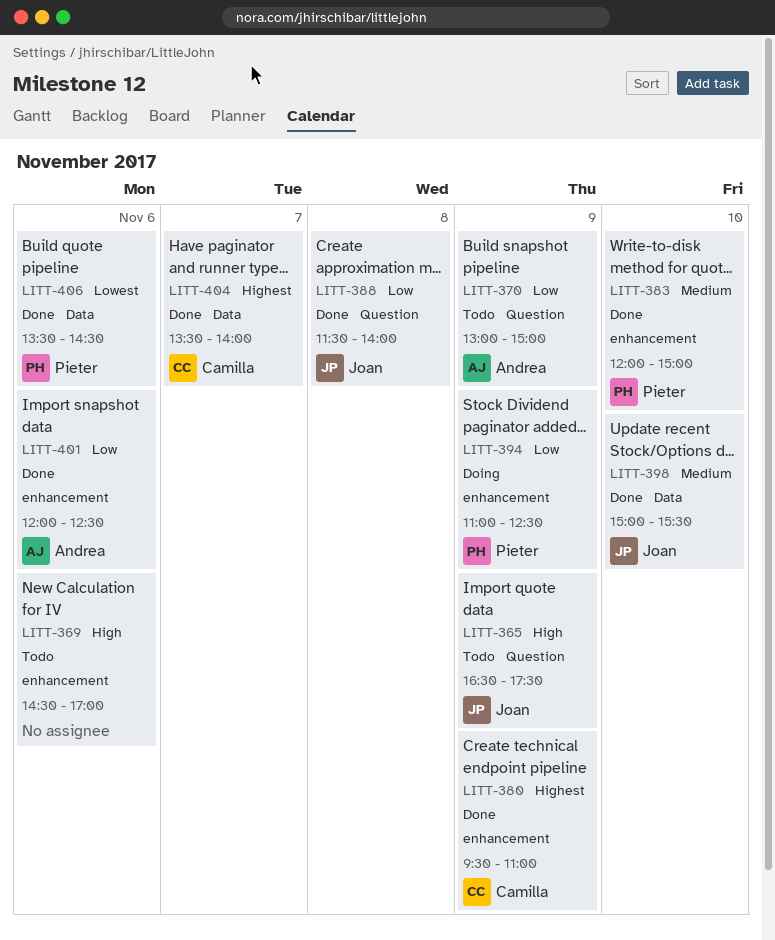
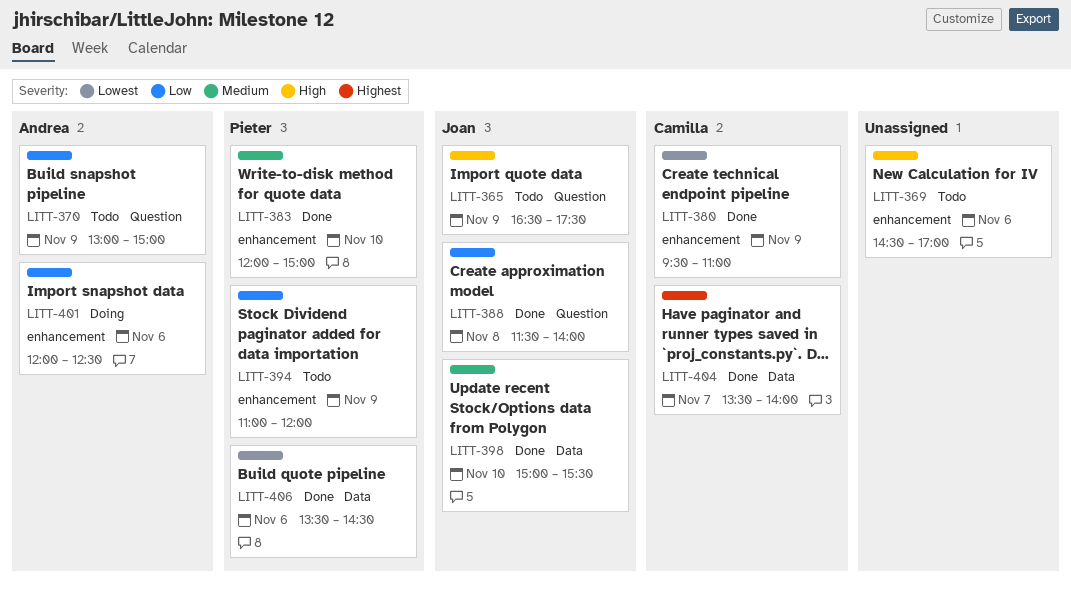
LITT-380, priority: Highest -> Lowest
LITT-394, status: Doing -> Todo
LITT-394, ends: 12:30 -> 12:00
LITT-401, status: Done -> Doing

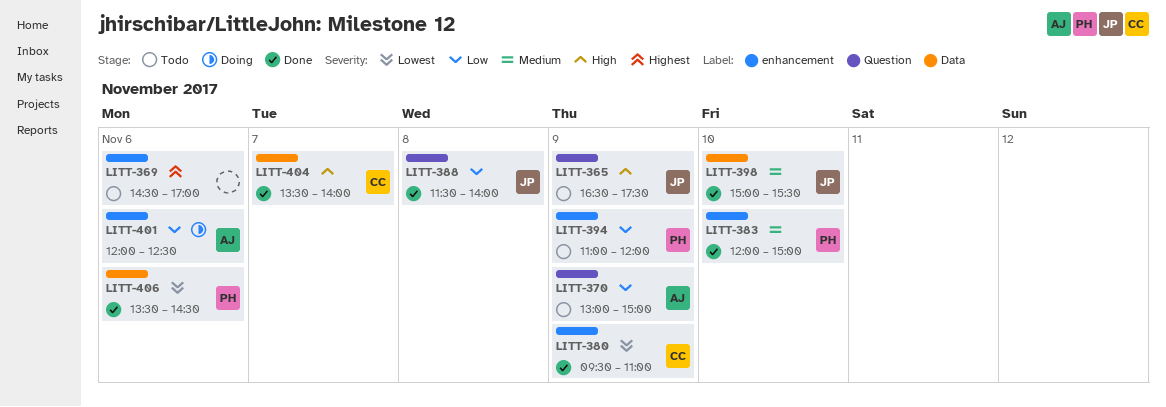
LITT-369, priority: High -> Highest
LITT-404, priority: Highest -> High

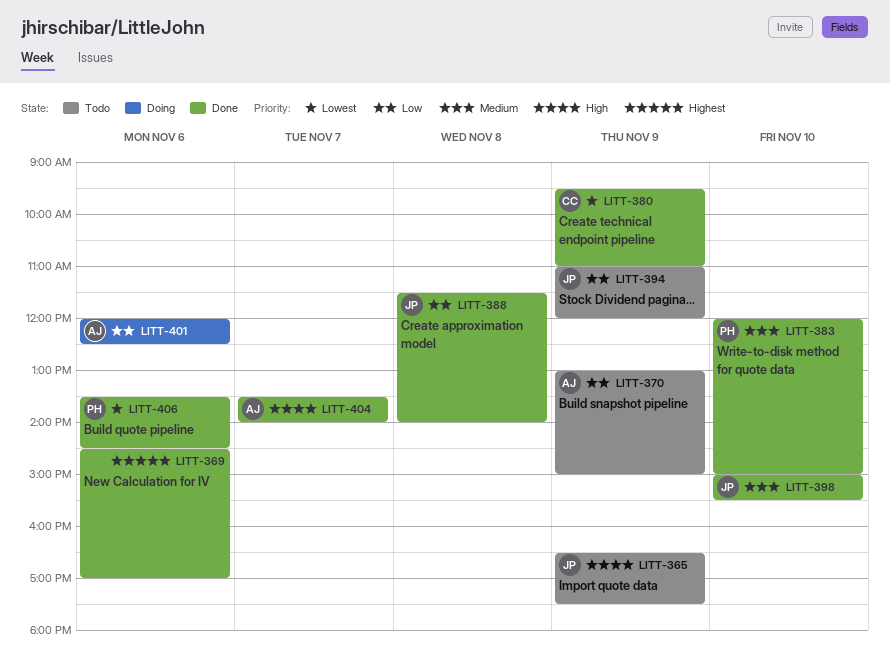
LITT-369, status: Todo -> Done
LITT-394, owner: PH -> JP
LITT-404, owner: CC -> AJ

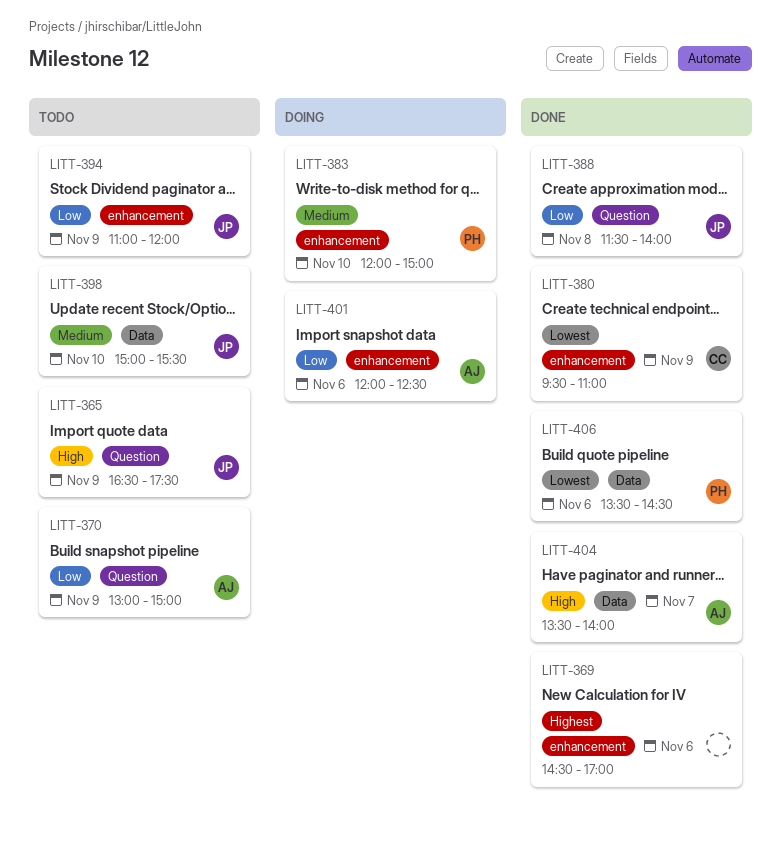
LITT-383, status: Done -> Doing
LITT-398, status: Done -> Todo

